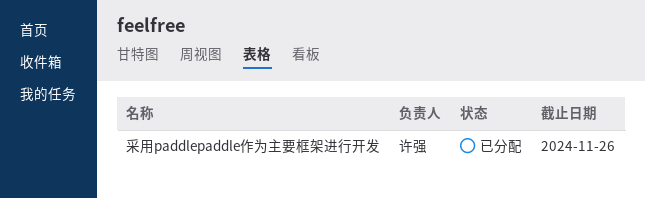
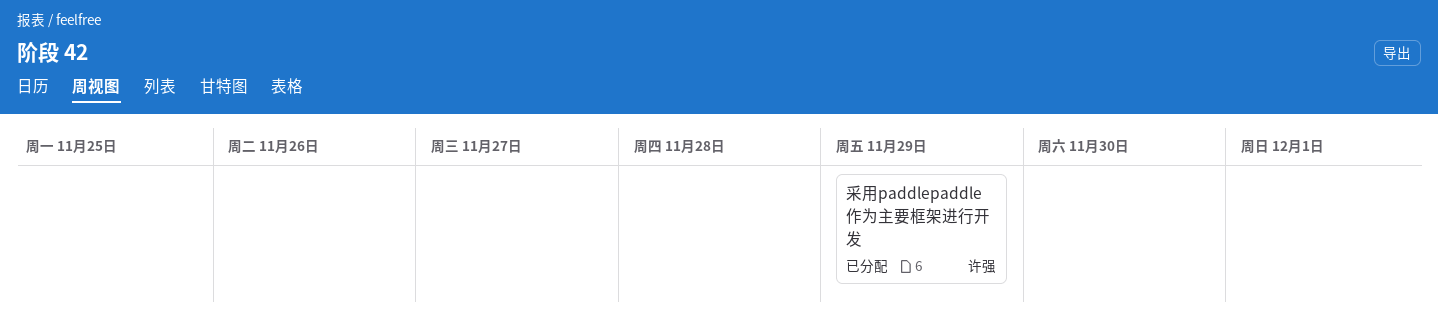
采用paddlepaddle作为主要框架进行开发, due: Nov 26 -> Nov 29

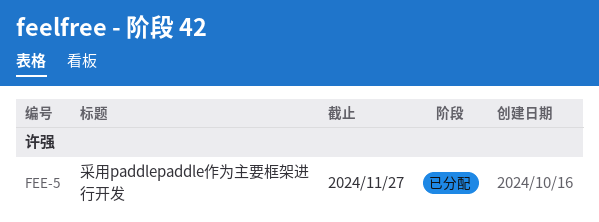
采用paddlepaddle作为主要框架进行开发, due: Nov 29 -> Nov 27

